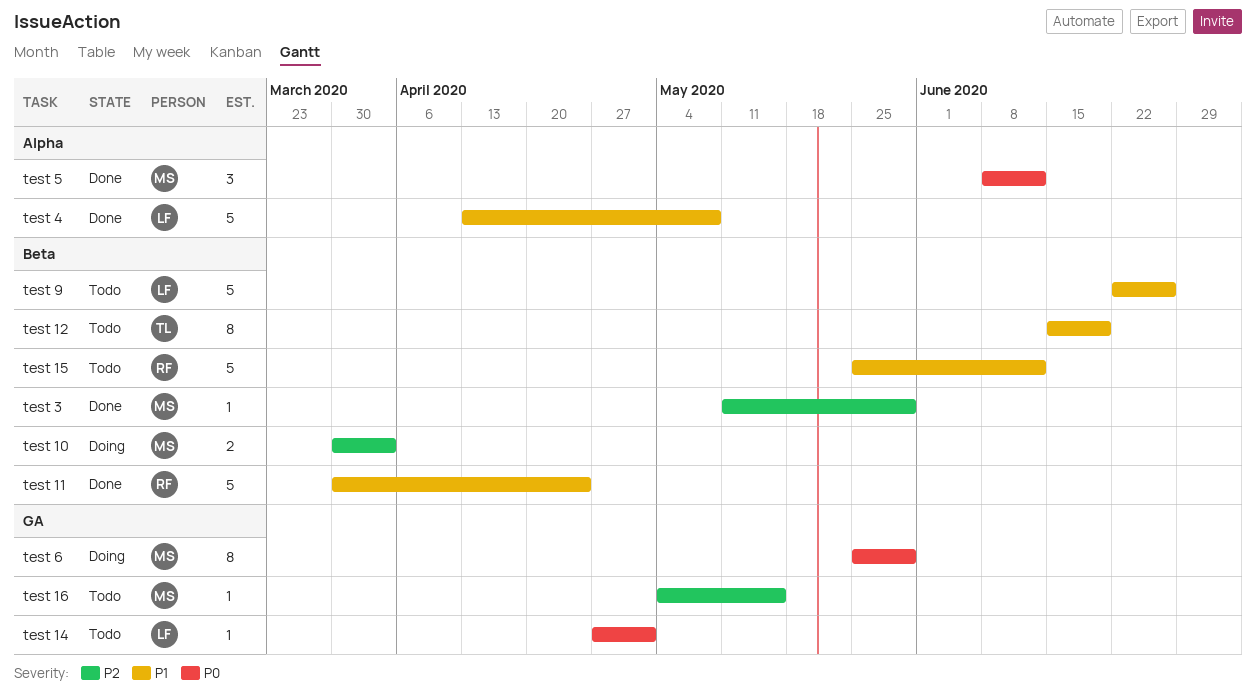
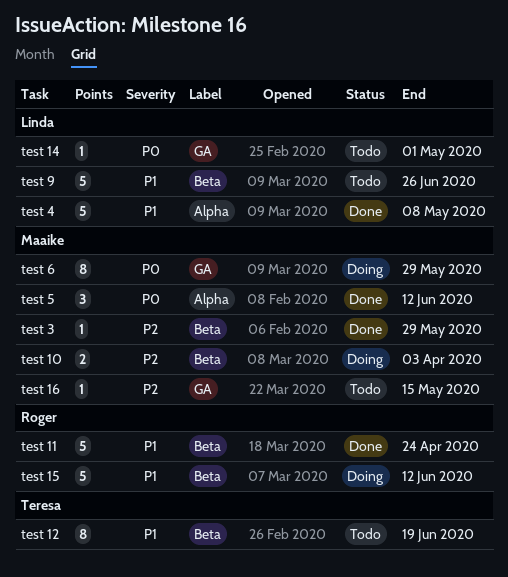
test 15, status: Todo -> Doing

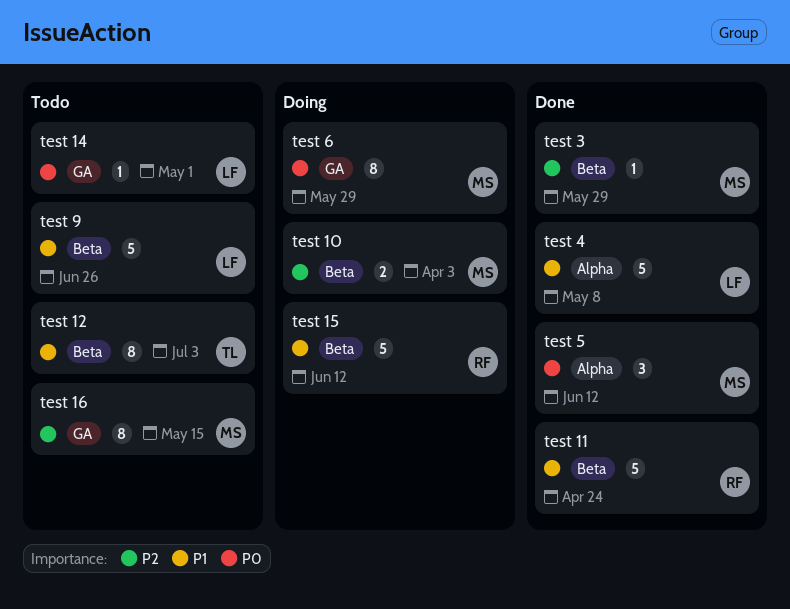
test 12, due: Jun 19 -> Jul 3
test 16, estimate: 1 -> 8

